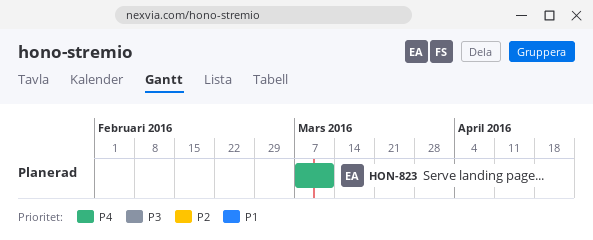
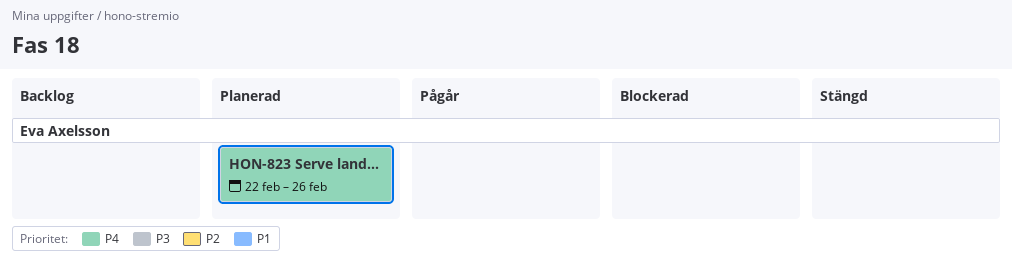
HON-823, start: Mar 7 -> Feb 22
HON-823, due: Mar 11 -> Feb 26

